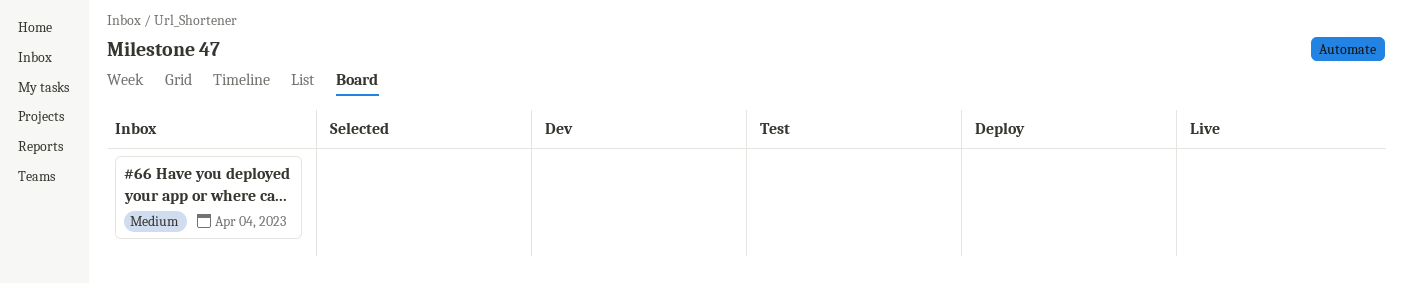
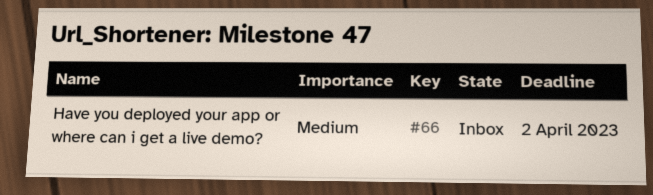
#66, due: Apr 4 -> Apr 2

